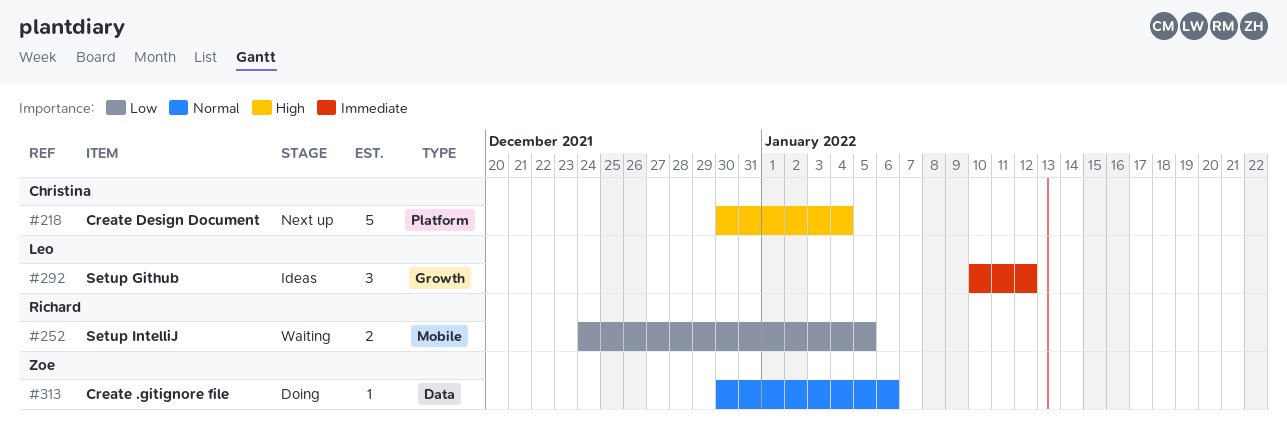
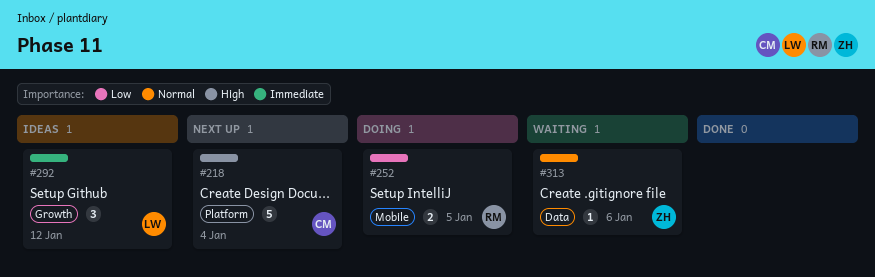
#252, status: Waiting -> Doing
#313, status: Doing -> Waiting

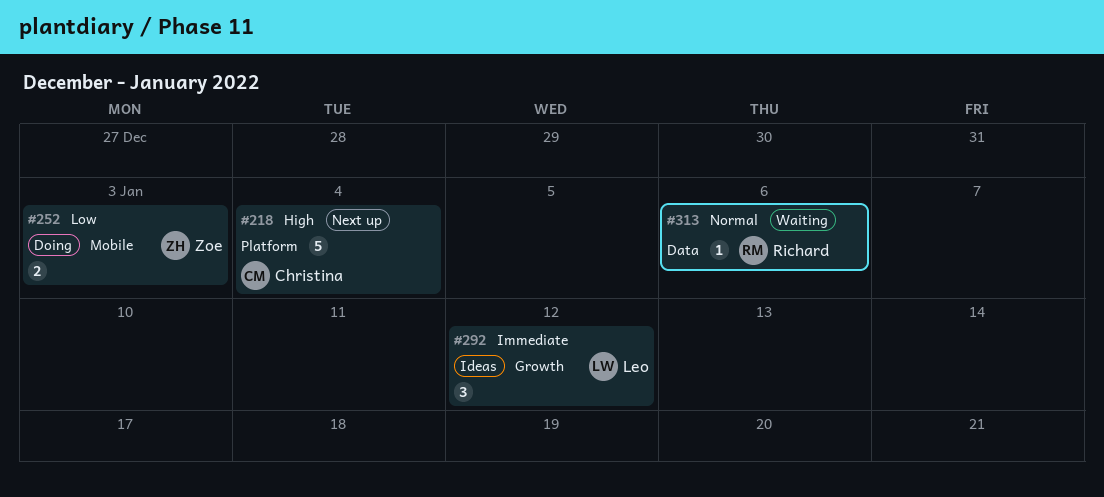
#252, owner: Richard -> Zoe
#252, due: Jan 5 -> Jan 3
#313, owner: Zoe -> Richard

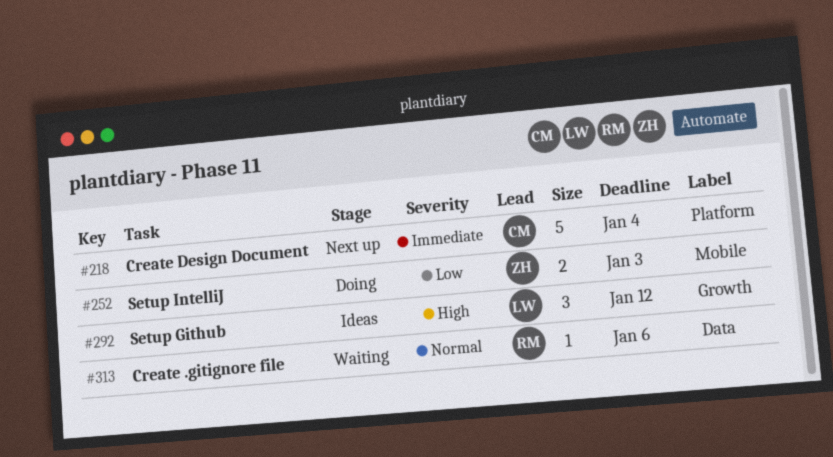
#218, priority: High -> Immediate
#292, priority: Immediate -> High

